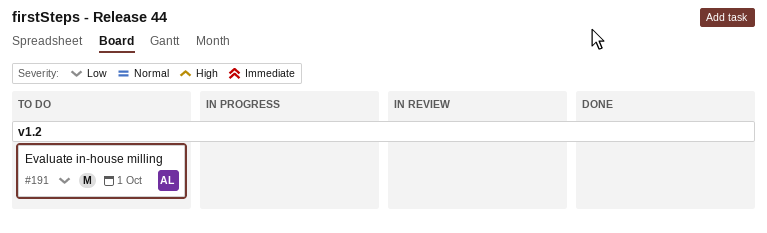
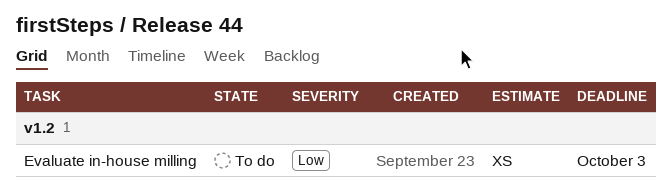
Evaluate in-house milling, estimate: M -> XS
Evaluate in-house milling, due: Oct 1 -> Oct 3

